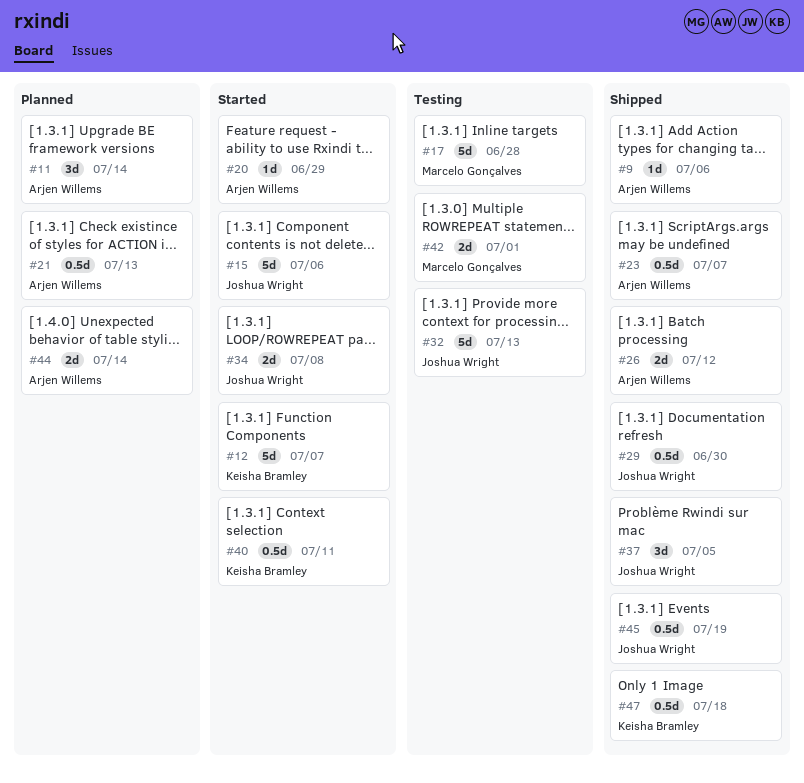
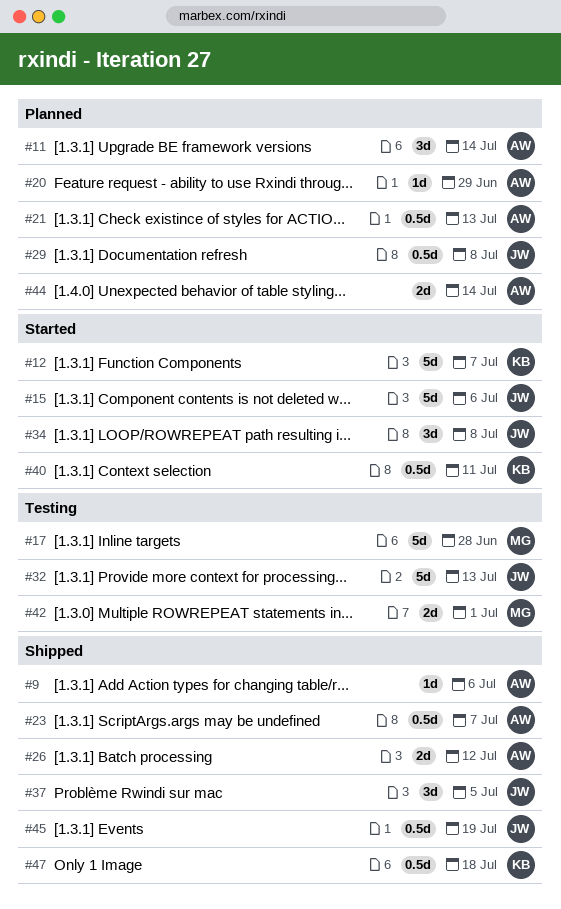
#20, status: Started -> Planned
#29, status: Shipped -> Planned
#29, due: Jun 30 -> Jul 8
#34, estimate: 2d -> 3d

